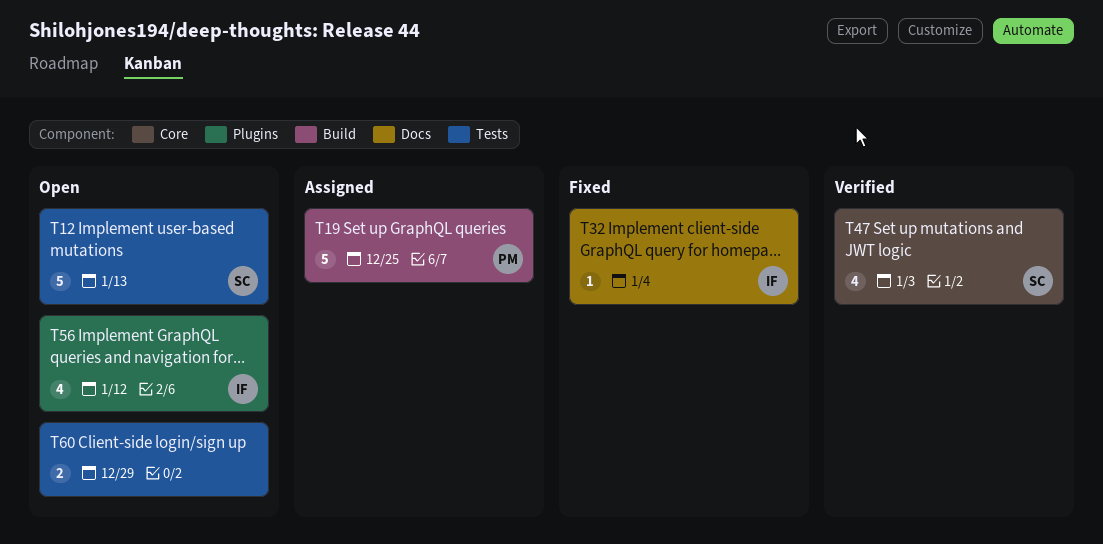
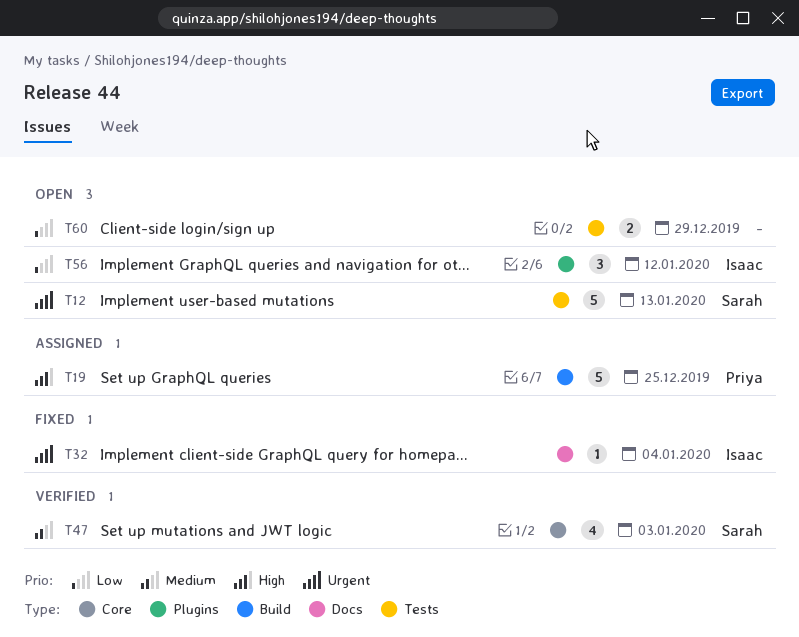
T56, estimate: 4 -> 3

